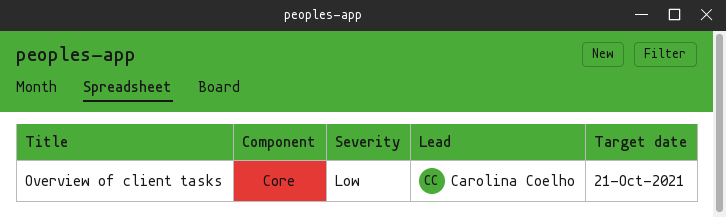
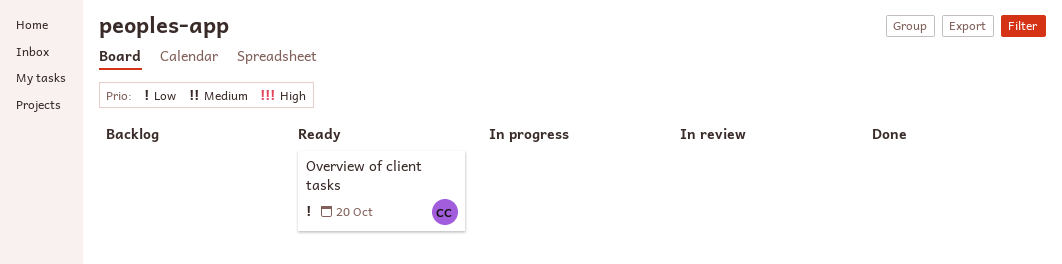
Overview of client tasks, due: Oct 21 -> Oct 20

